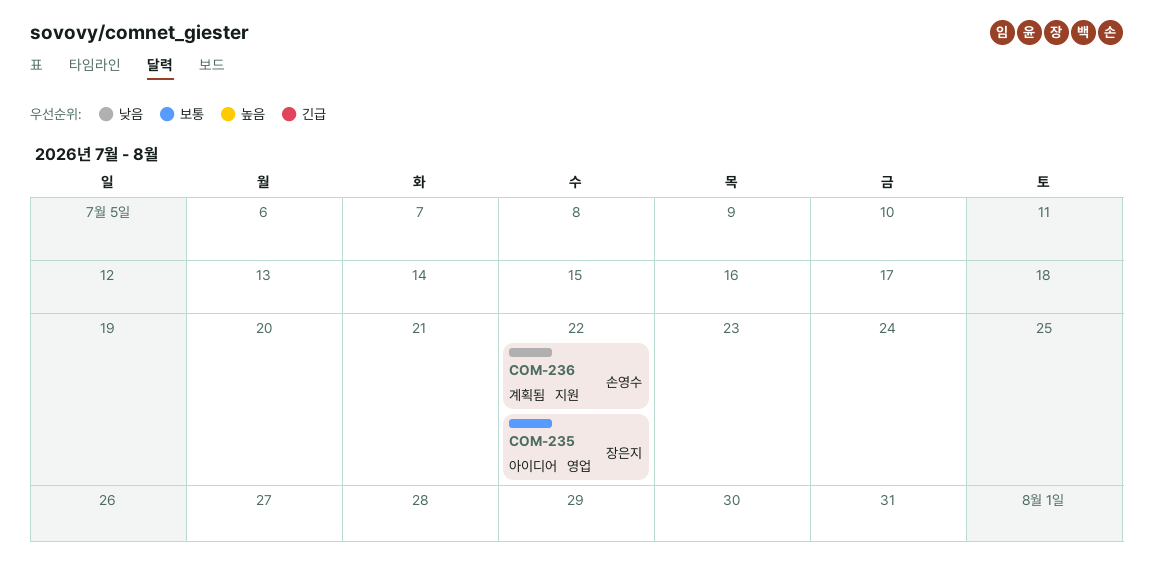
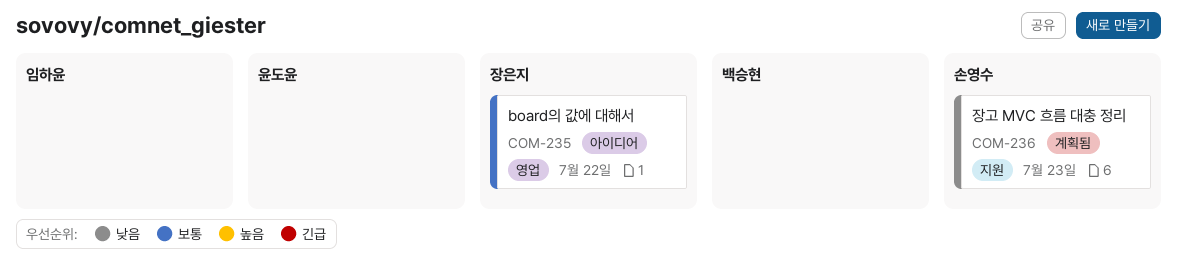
COM-236, due: Jul 22 -> Jul 23

